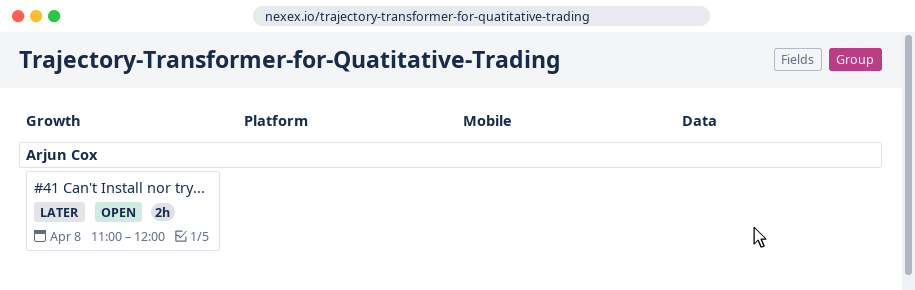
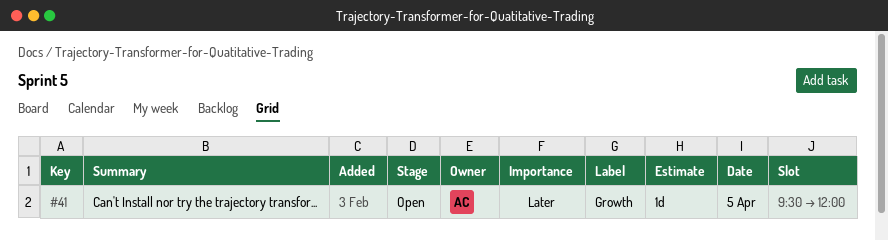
#41, estimate: 2h -> 1d
#41, day: Apr 8 -> Apr 5
#41, begins: 11:00 -> 09:30

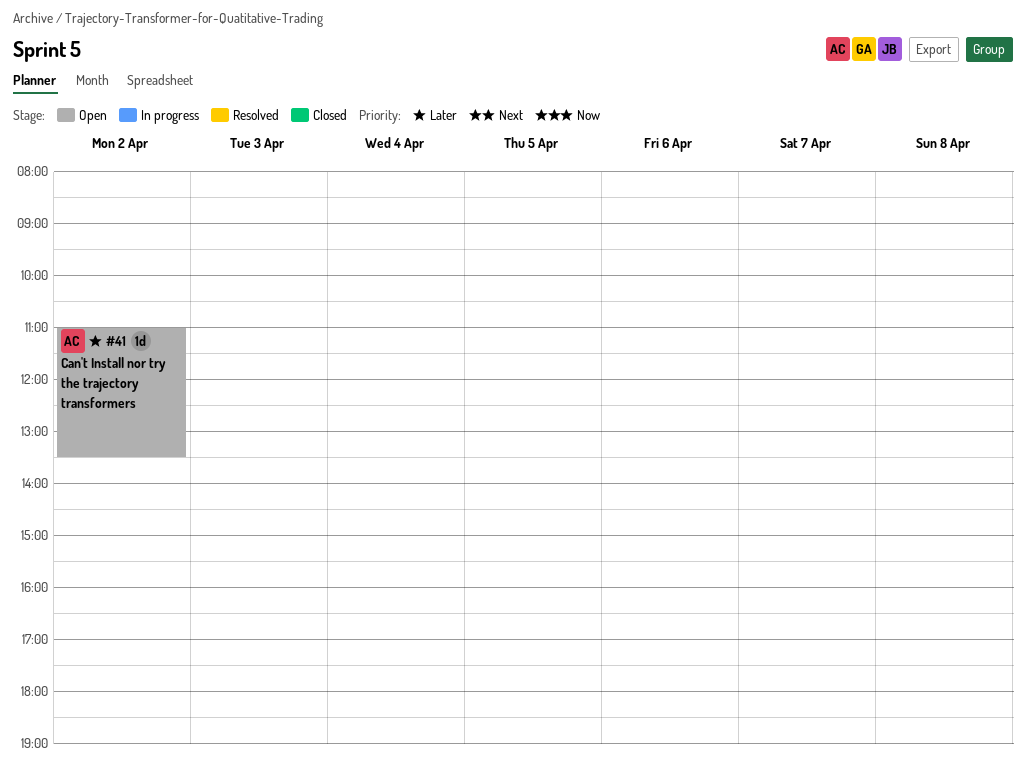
#41, day: Apr 5 -> Apr 2
#41, begins: 09:30 -> 11:00
#41, ends: 12:00 -> 13:30

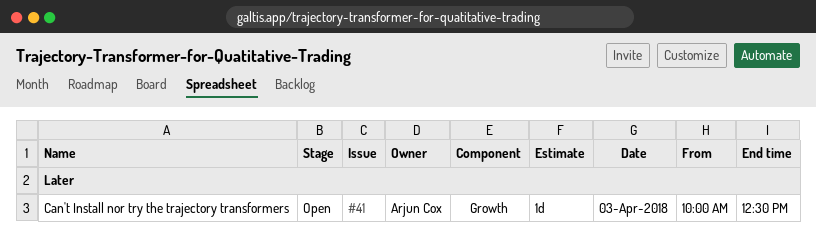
#41, day: Apr 2 -> Apr 3
#41, begins: 11:00 -> 10:00
#41, ends: 13:30 -> 12:30

